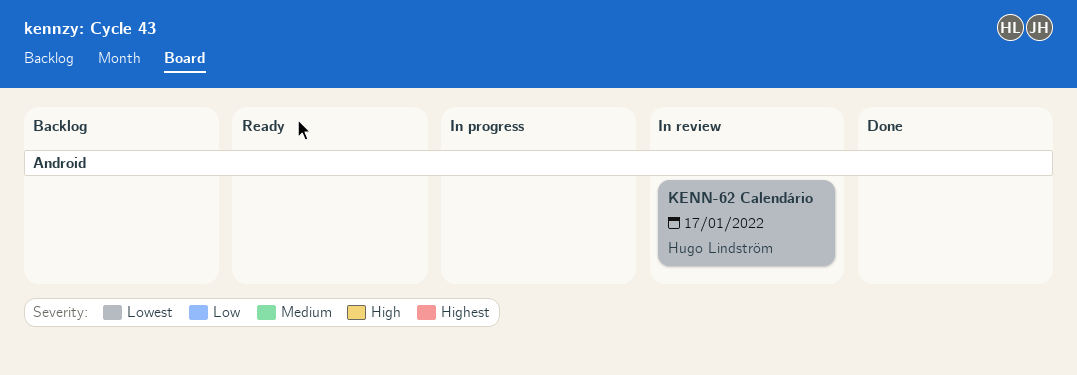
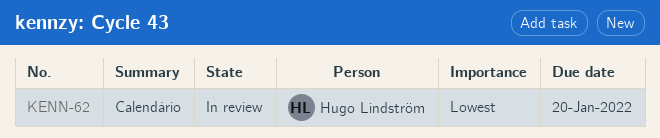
KENN-62, due: Jan 17 -> Jan 20

